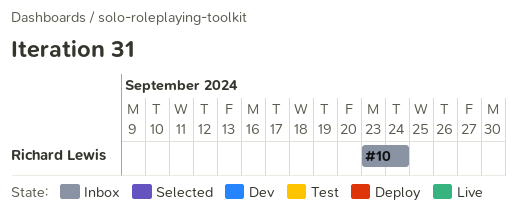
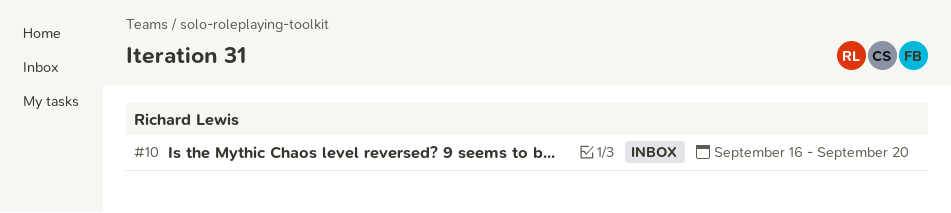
#10, start: Sep 23 -> Sep 16
#10, due: Sep 24 -> Sep 20

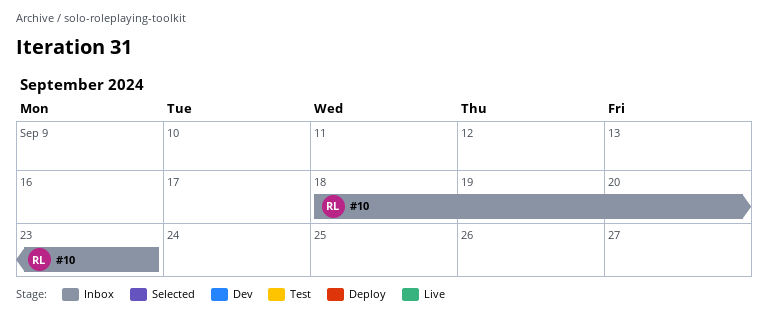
#10, start: Sep 16 -> Sep 18
#10, due: Sep 20 -> Sep 23

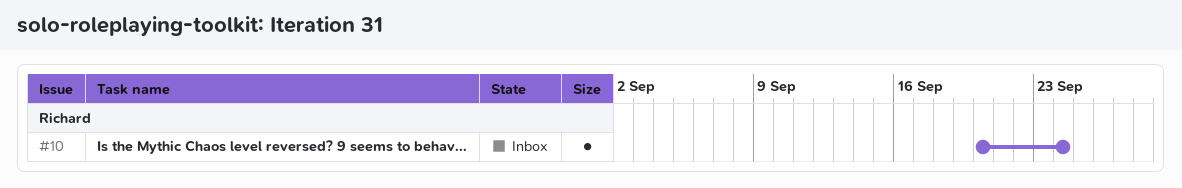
#10, start: Sep 18 -> Sep 20
#10, due: Sep 23 -> Sep 24

